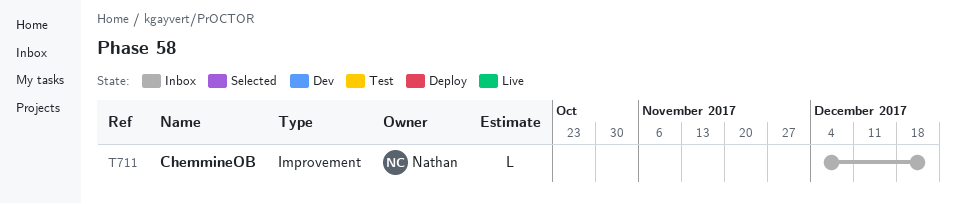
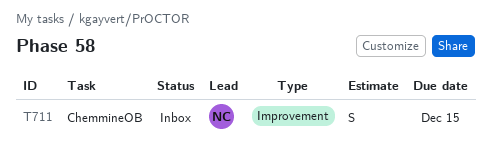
T711, estimate: L -> S
T711, due: Dec 22 -> Dec 15

